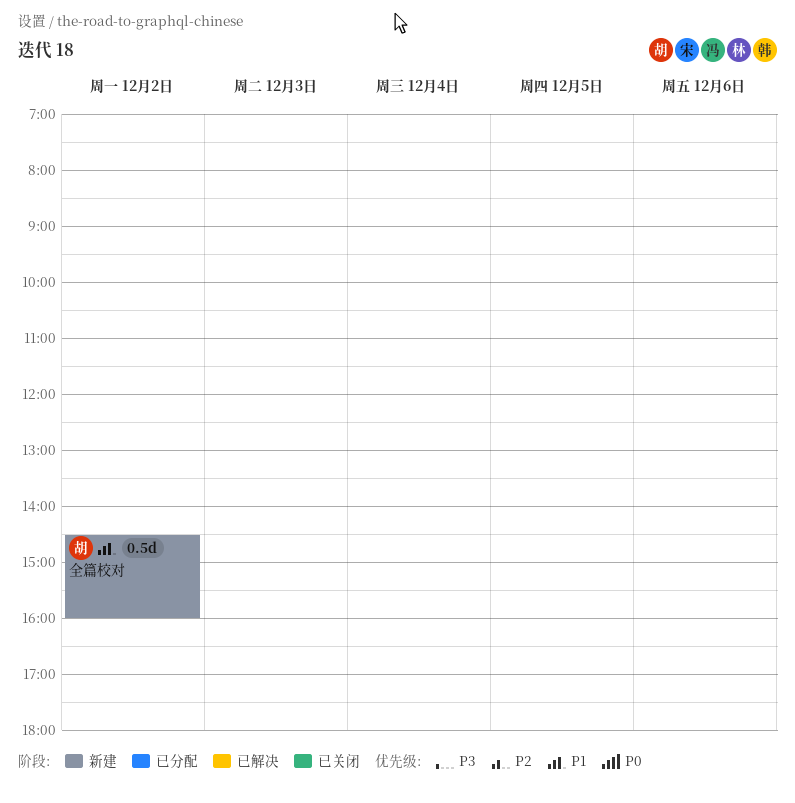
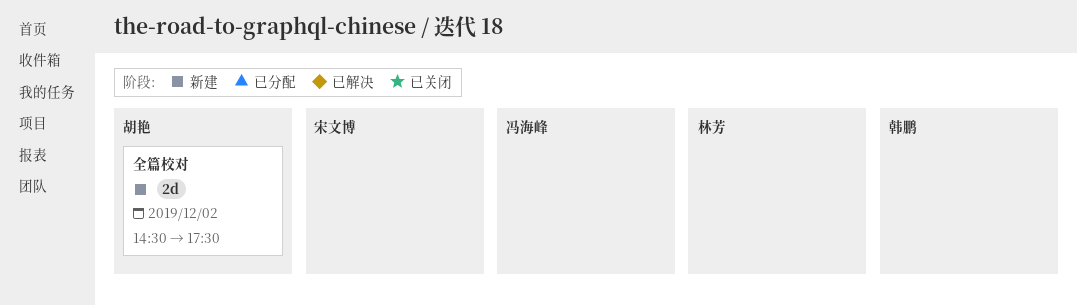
全篇校对, estimate: 0.5d -> 2d
全篇校对, ends: 16:00 -> 17:30

